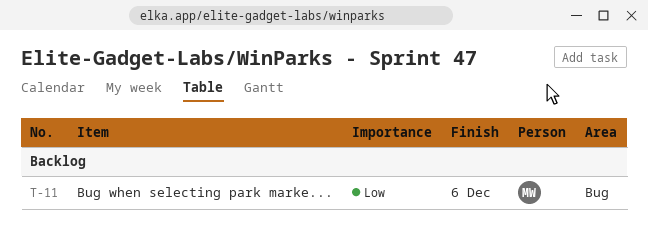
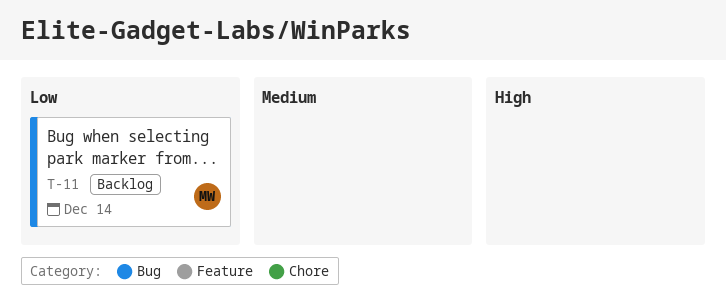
T-11, due: Dec 6 -> Dec 14

